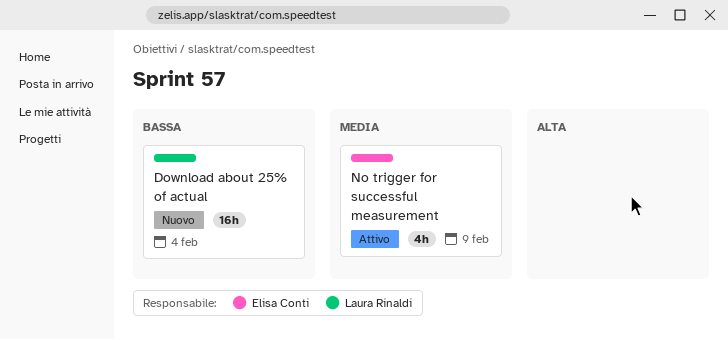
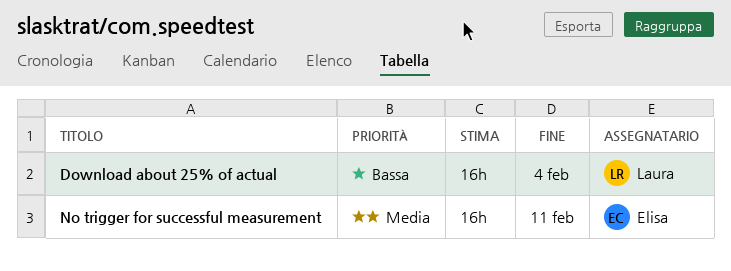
No trigger for successful measurement, estimate: 4h -> 16h
No trigger for successful measurement, due: Feb 9 -> Feb 11

